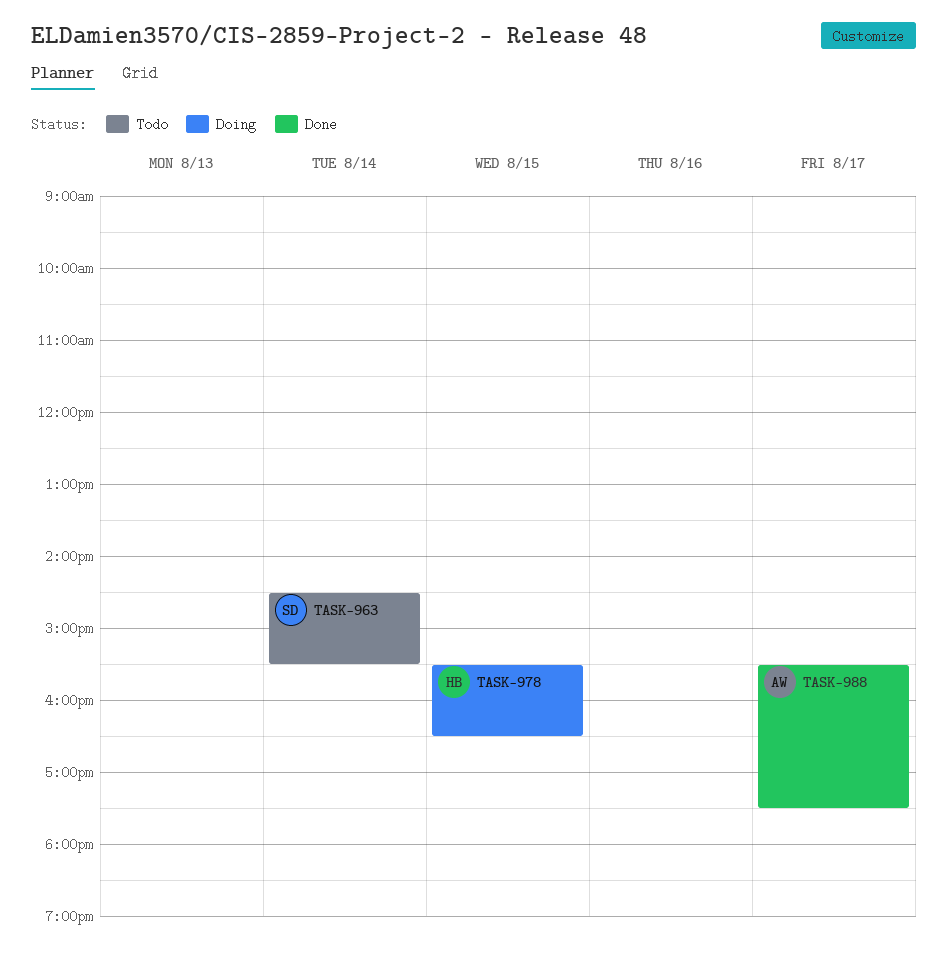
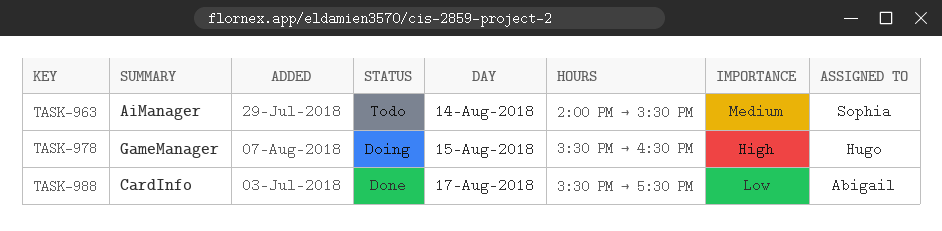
TASK-963, begins: 14:30 -> 14:00

